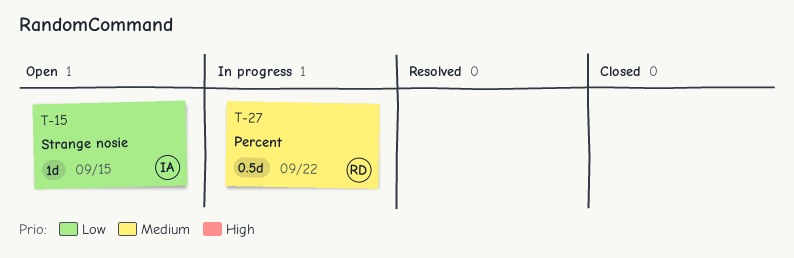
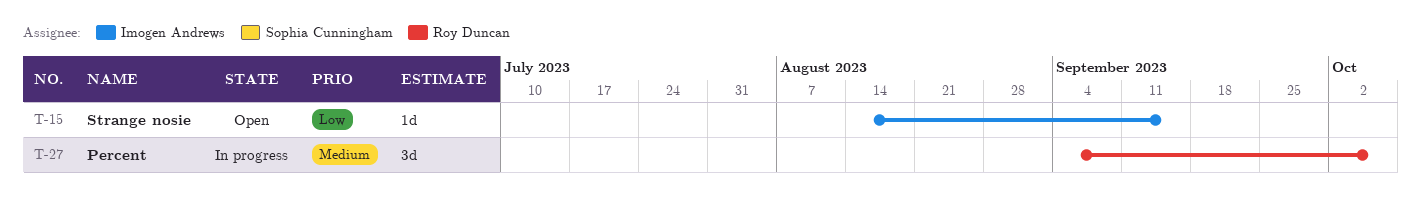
T-27, estimate: 0.5d -> 3d
T-27, due: Sep 22 -> Oct 6

